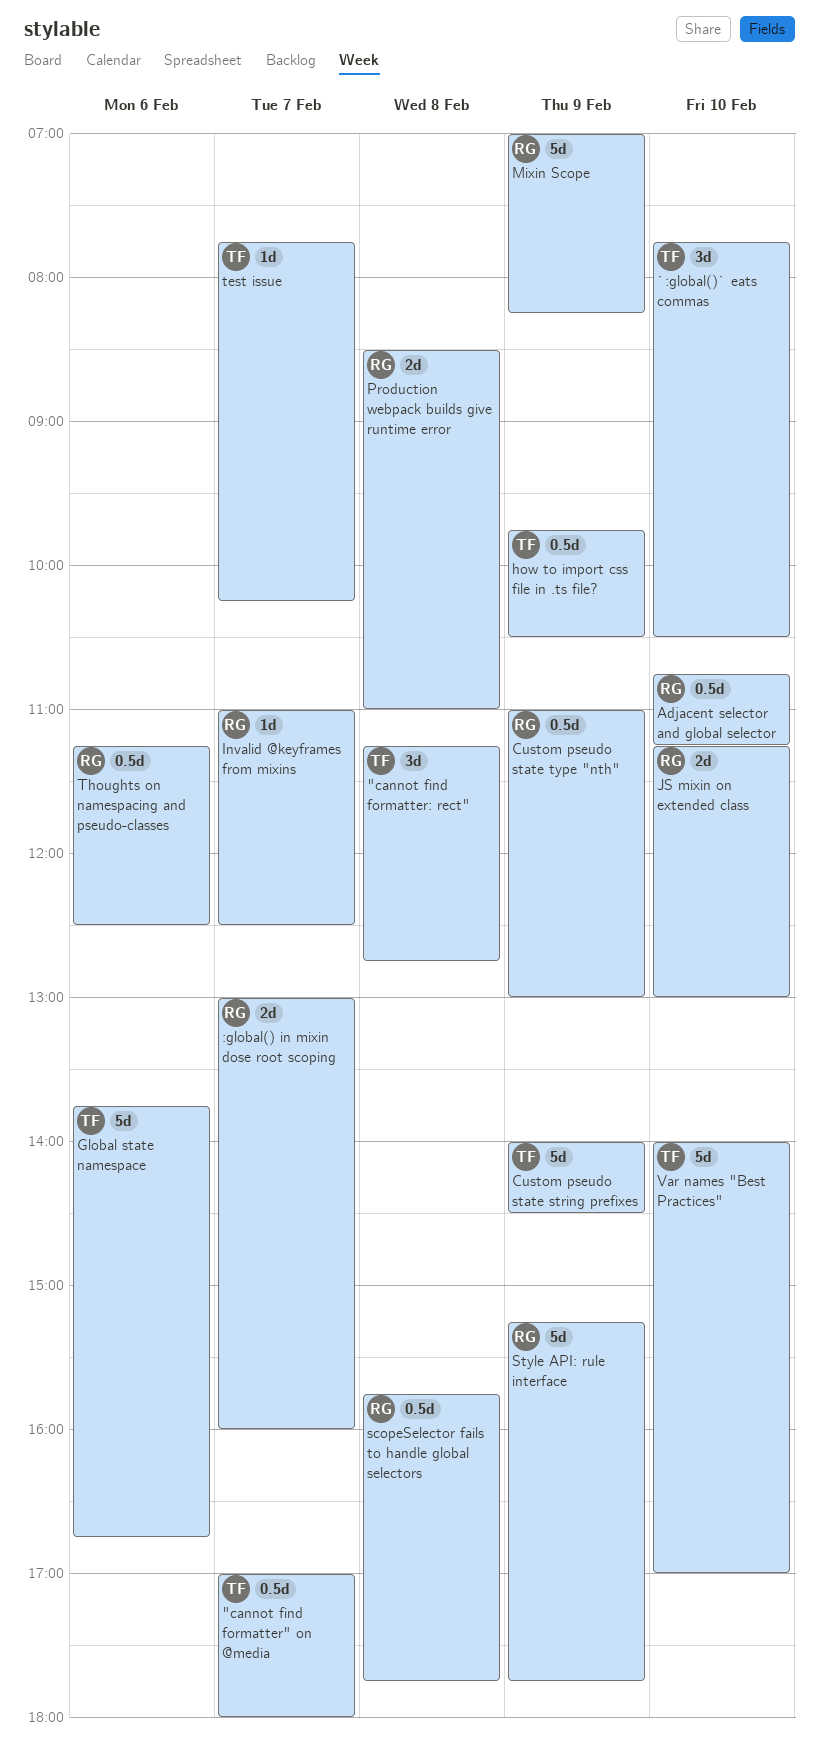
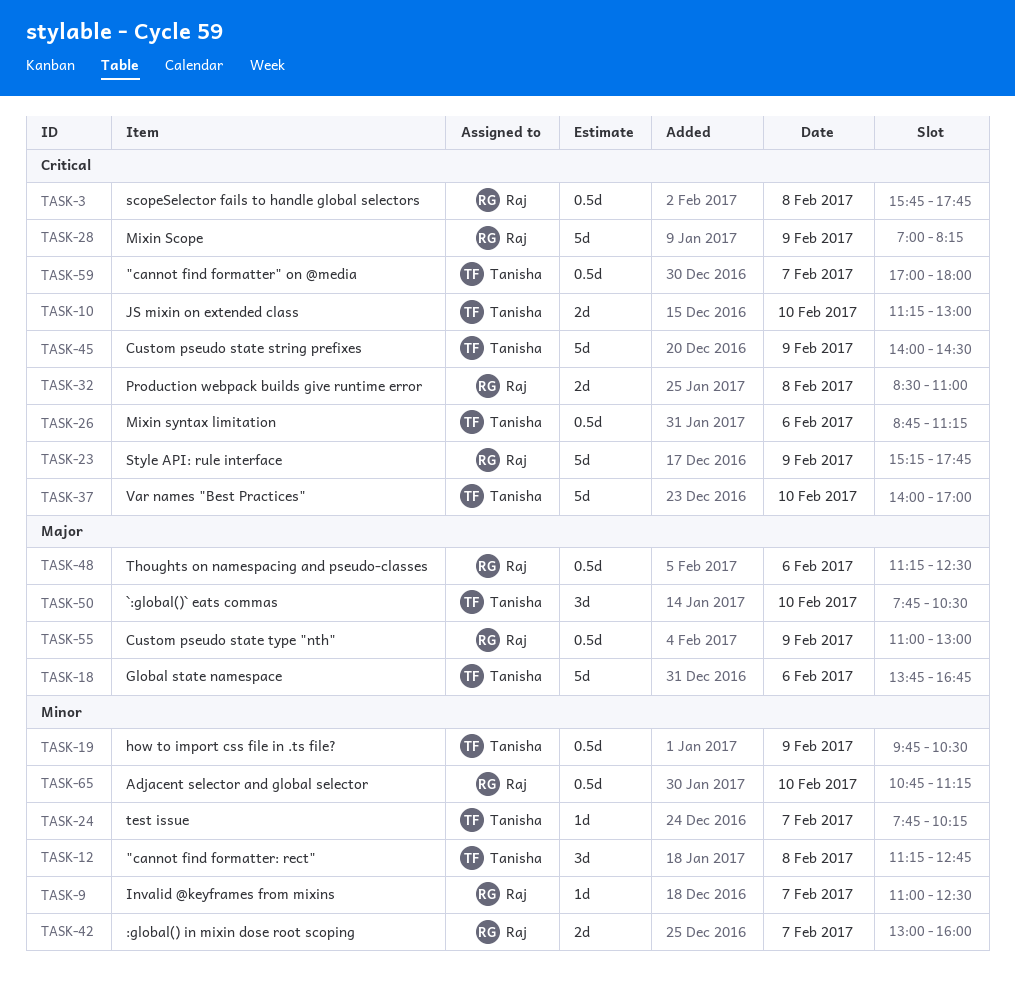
JS mixin on extended class, owner: Raj -> Tanisha
Mixin syntax limitation: none -> present

